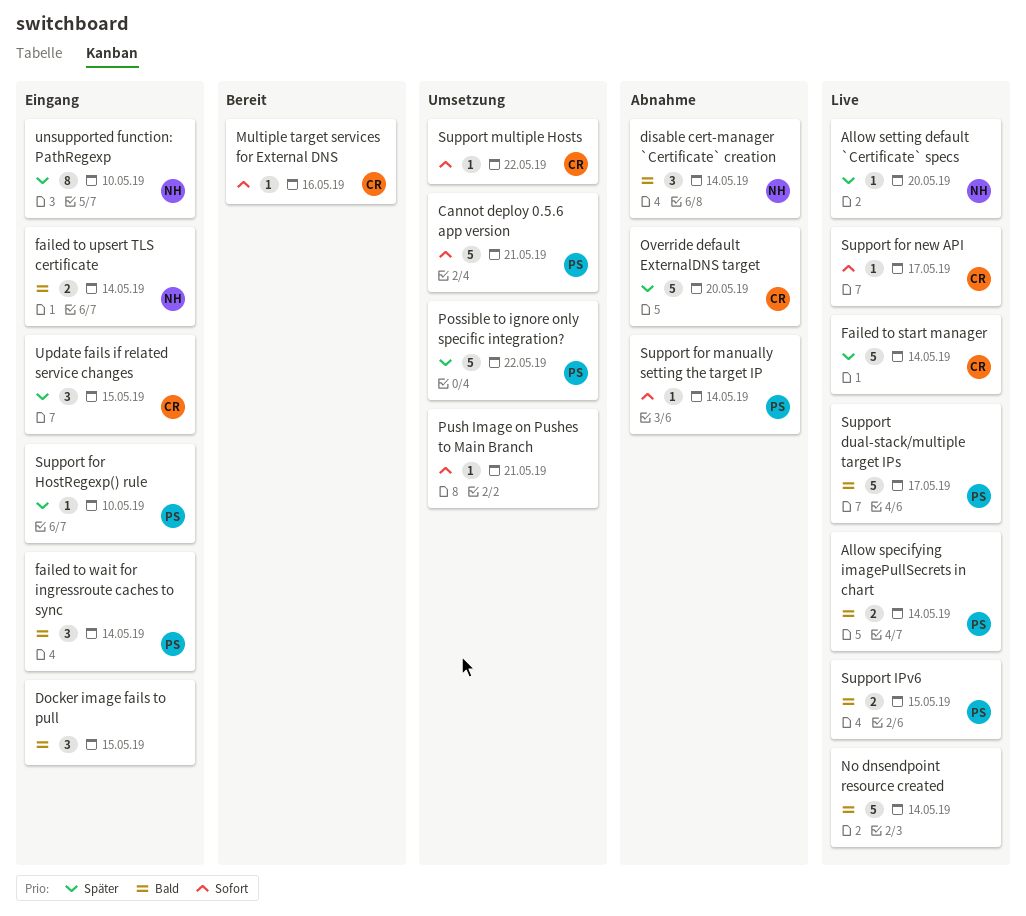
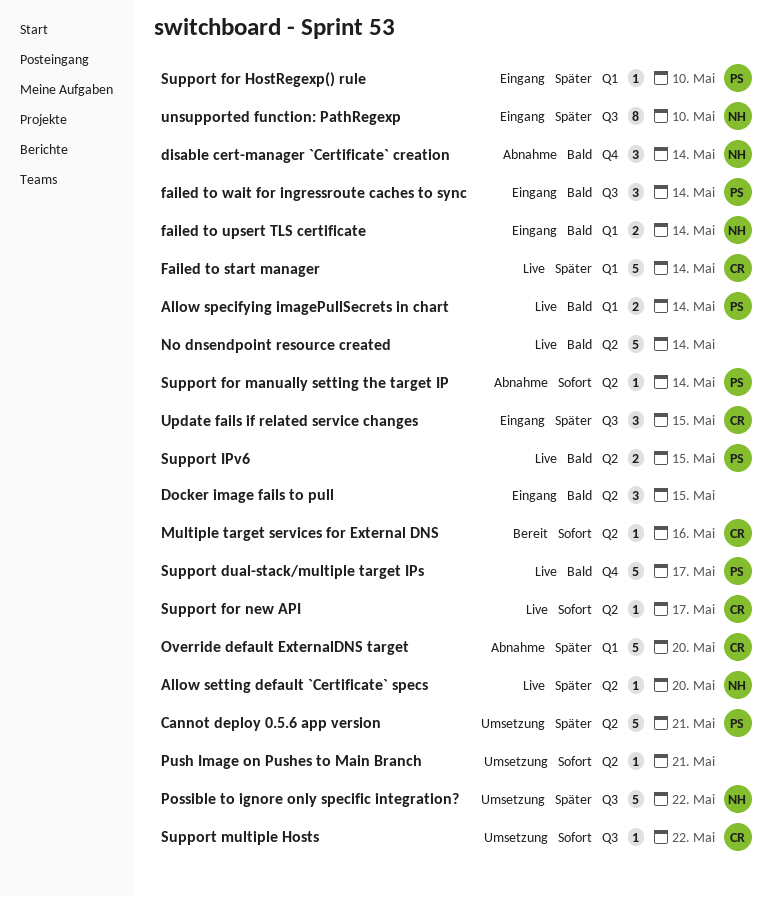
Cannot deploy 0.5.6 app version, priority: Sofort -> Später
Possible to ignore only specific integration?, owner: PS -> NH

